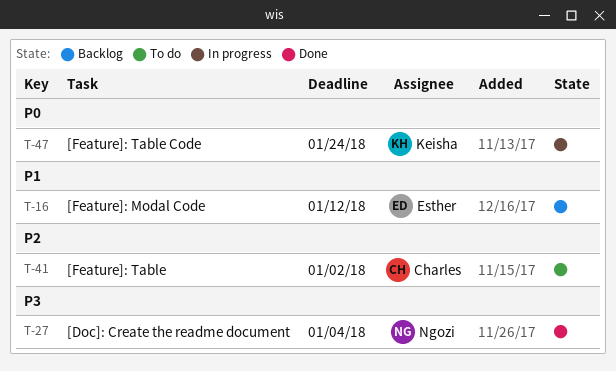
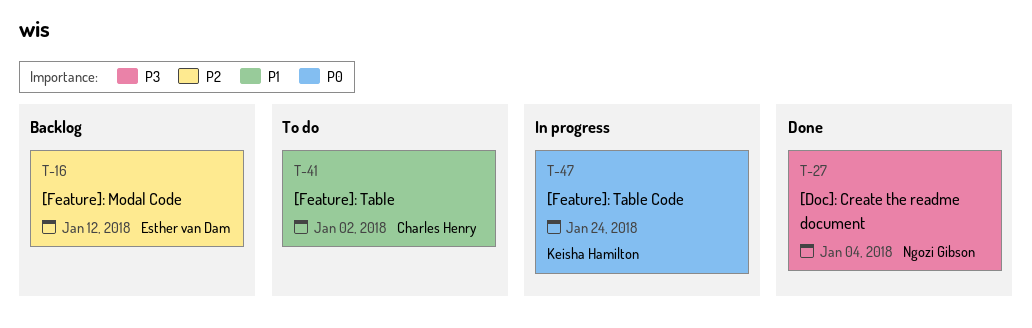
T-16, priority: P1 -> P2
T-41, priority: P2 -> P1

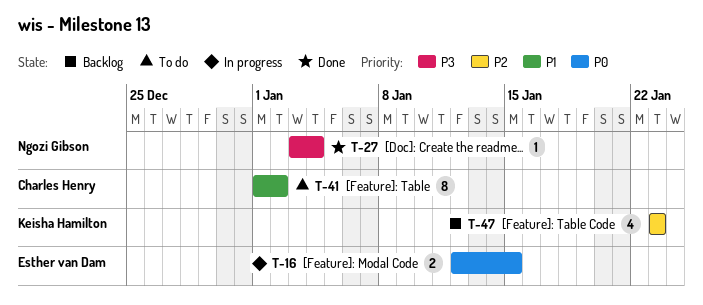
T-16, status: Backlog -> In progress
T-16, priority: P2 -> P0
T-16, due: Jan 12 -> Jan 15
T-47, status: In progress -> Backlog
T-47, priority: P0 -> P2
T-47, due: Jan 24 -> Jan 23

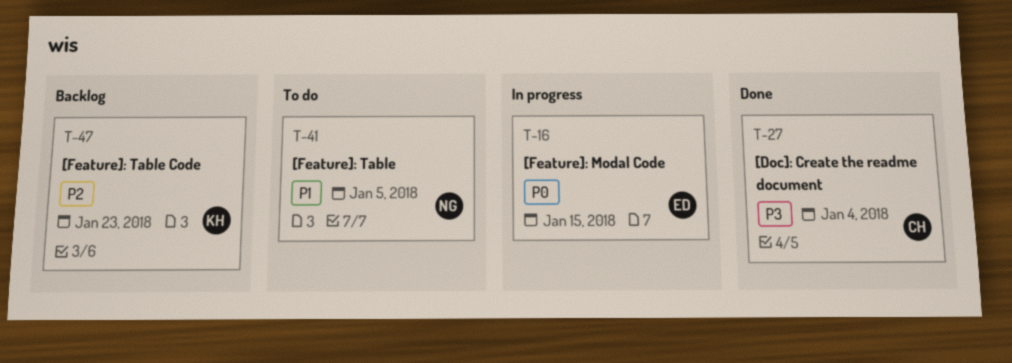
T-27, owner: Ngozi Gibson -> Charles Henry
T-41, owner: Charles Henry -> Ngozi Gibson
T-41, due: Jan 2 -> Jan 5

